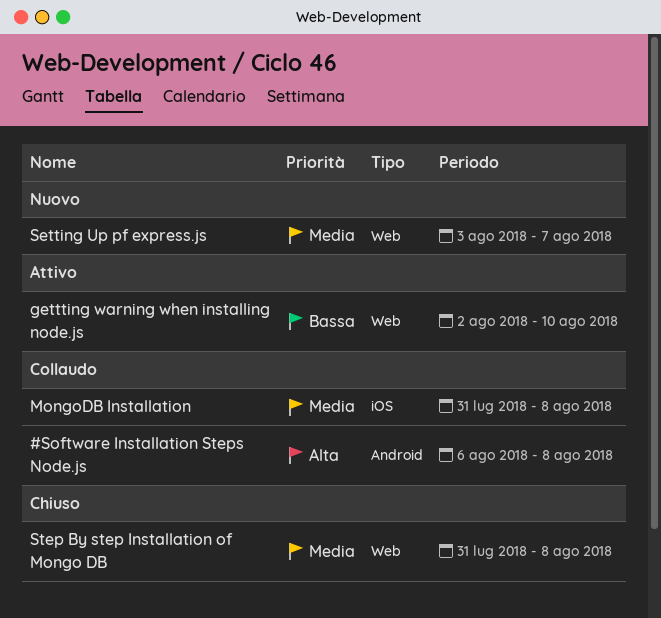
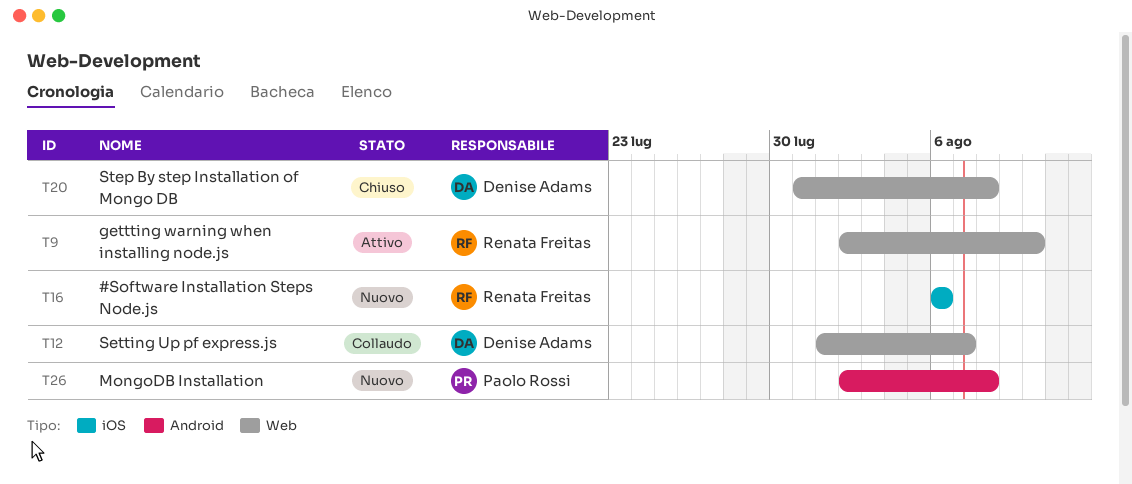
#Software Installation Steps Node.js, status: Collaudo -> Nuovo
#Software Installation Steps Node.js, label: Android -> iOS
#Software Installation Steps Node.js, due: Aug 8 -> Aug 6
MongoDB Installation, status: Collaudo -> Nuovo
MongoDB Installation, label: iOS -> Android
MongoDB Installation, start: Jul 31 -> Aug 2
Setting Up pf express.js, status: Nuovo -> Collaudo
Setting Up pf express.js, start: Aug 3 -> Aug 1

